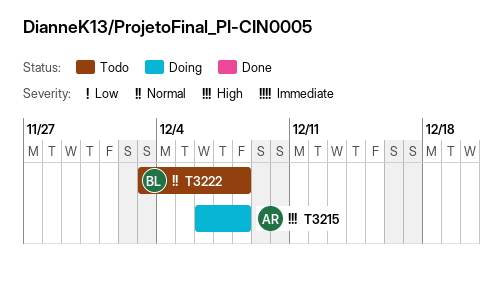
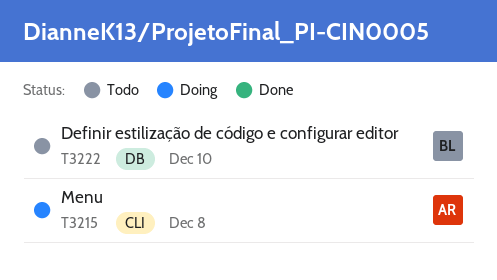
T3222, due: Dec 8 -> Dec 10

